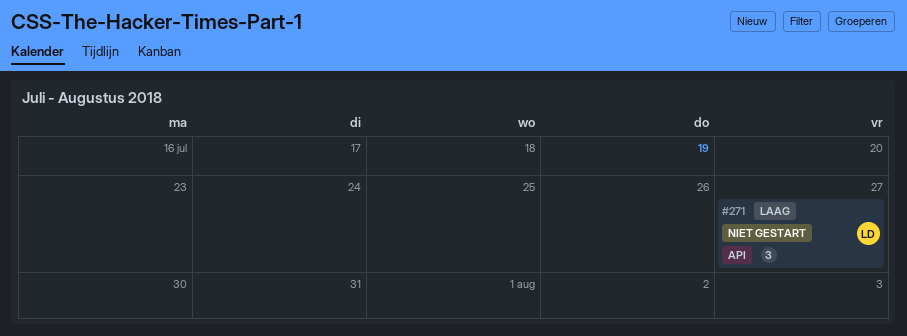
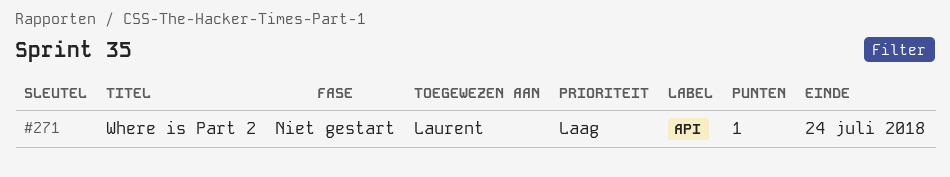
#271, estimate: 3 -> 1
#271, due: Jul 27 -> Jul 24

